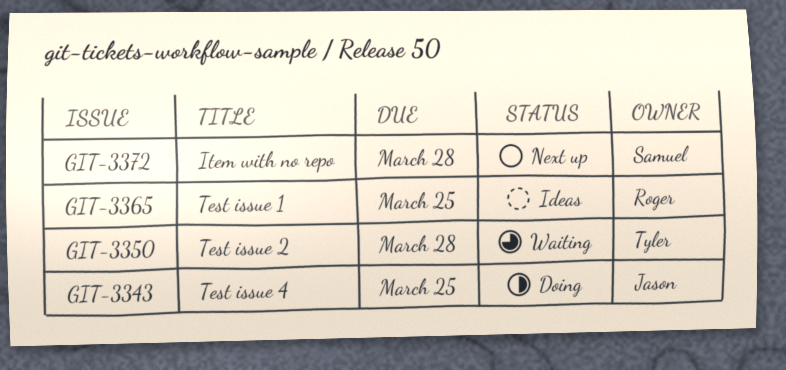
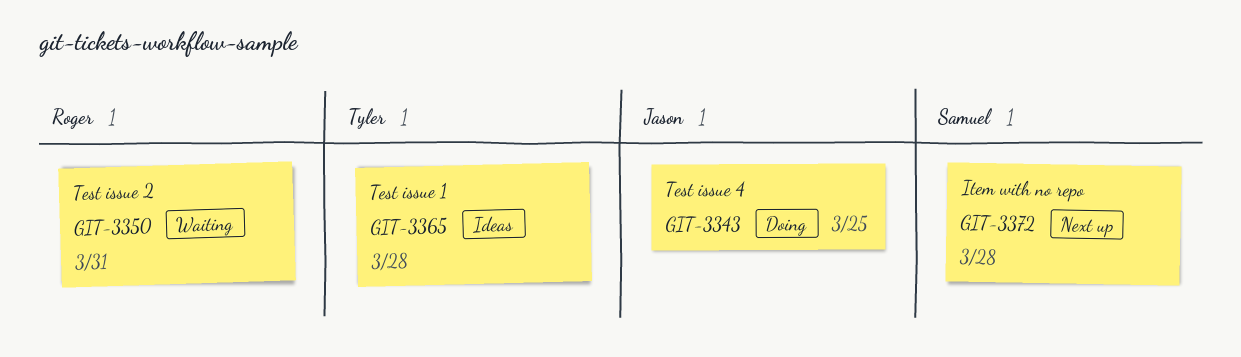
GIT-3350, owner: Tyler -> Roger
GIT-3350, due: Mar 28 -> Mar 31
GIT-3365, owner: Roger -> Tyler
GIT-3365, due: Mar 25 -> Mar 28

